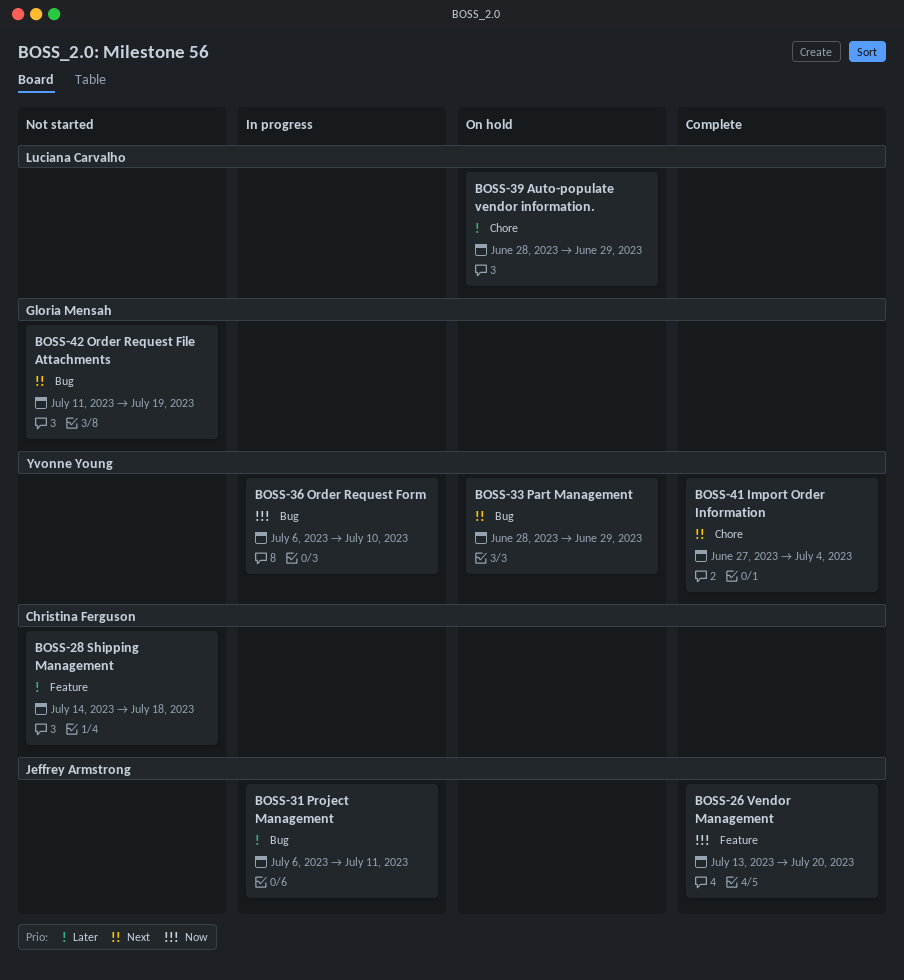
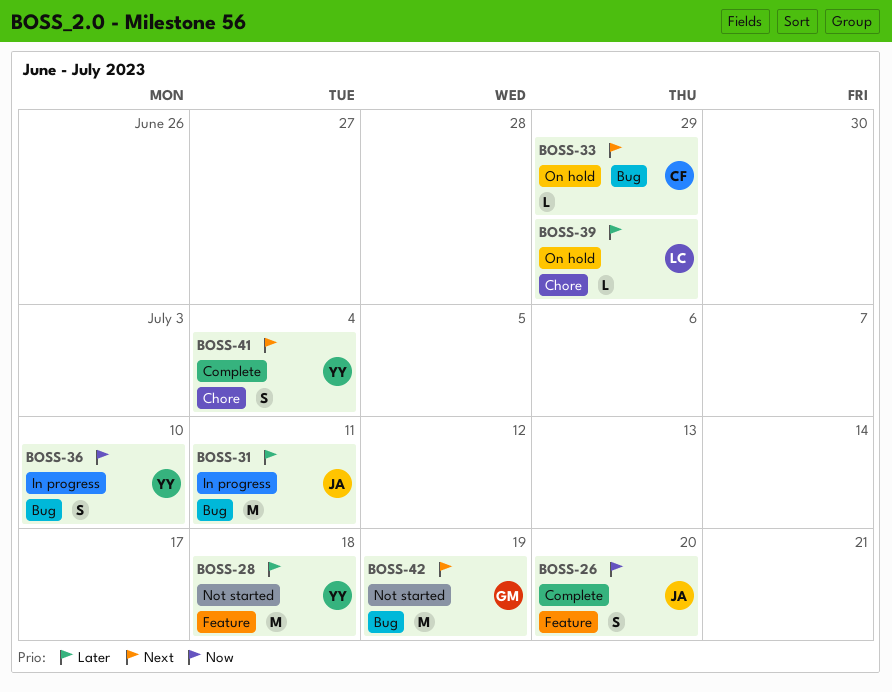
BOSS-28, owner: Christina Ferguson -> Yvonne Young
BOSS-33, owner: Yvonne Young -> Christina Ferguson

